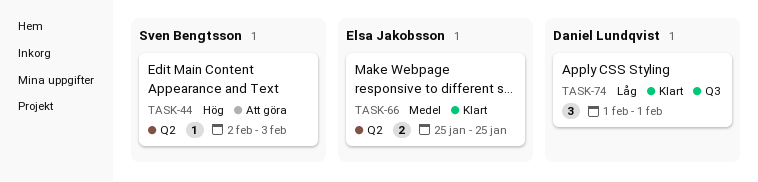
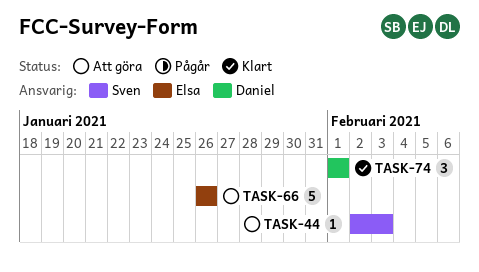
TASK-66, status: Klart -> Att göra
TASK-66, estimate: 2 -> 5
TASK-66, start: Jan 25 -> Jan 26
TASK-66, due: Jan 25 -> Jan 26

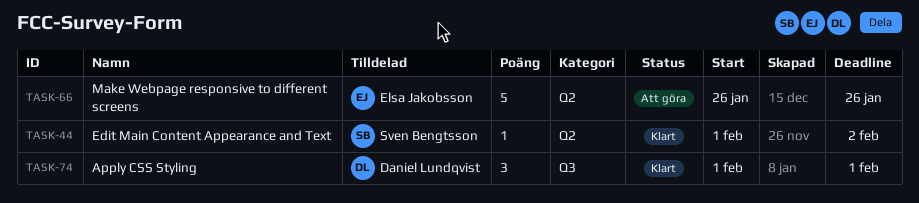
TASK-44, status: Att göra -> Klart
TASK-44, start: Feb 2 -> Feb 1
TASK-44, due: Feb 3 -> Feb 2

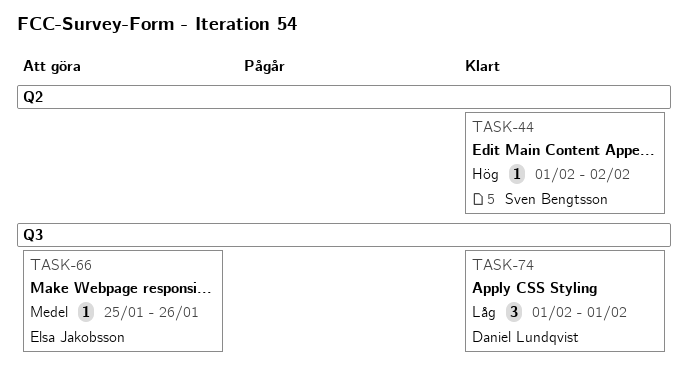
TASK-66, label: Q2 -> Q3
TASK-66, estimate: 5 -> 1
TASK-66, start: Jan 26 -> Jan 25

